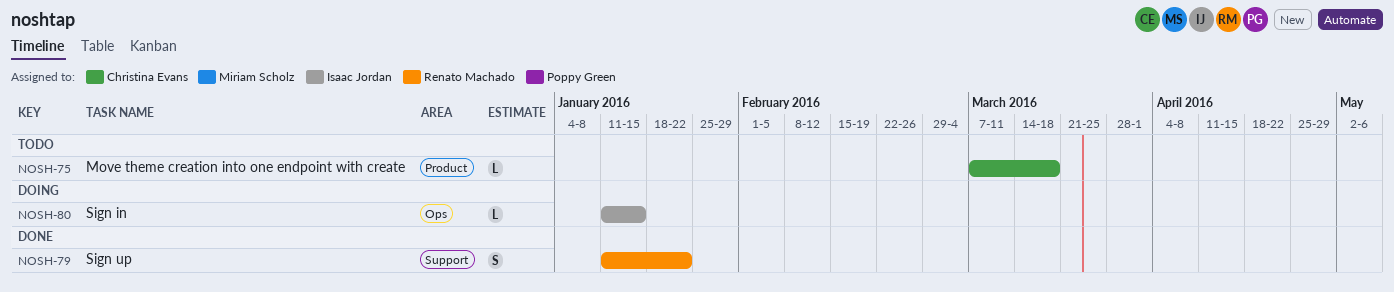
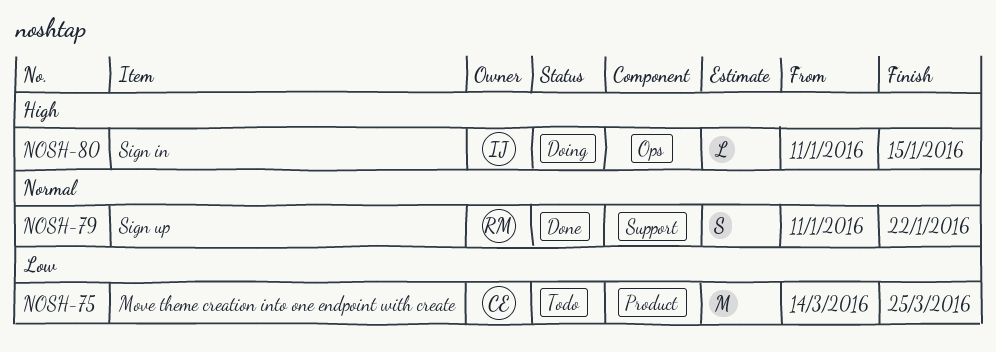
NOSH-75, estimate: L -> M
NOSH-75, start: Mar 7 -> Mar 14
NOSH-75, due: Mar 18 -> Mar 25

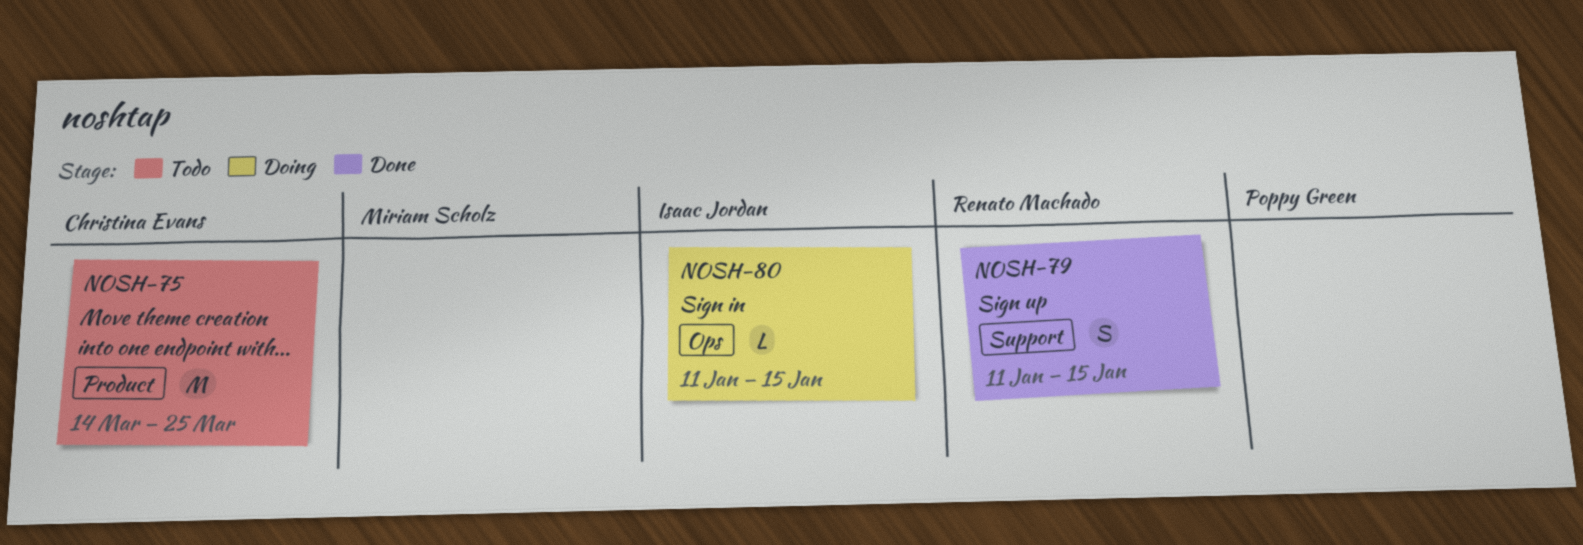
NOSH-79, due: Jan 22 -> Jan 15

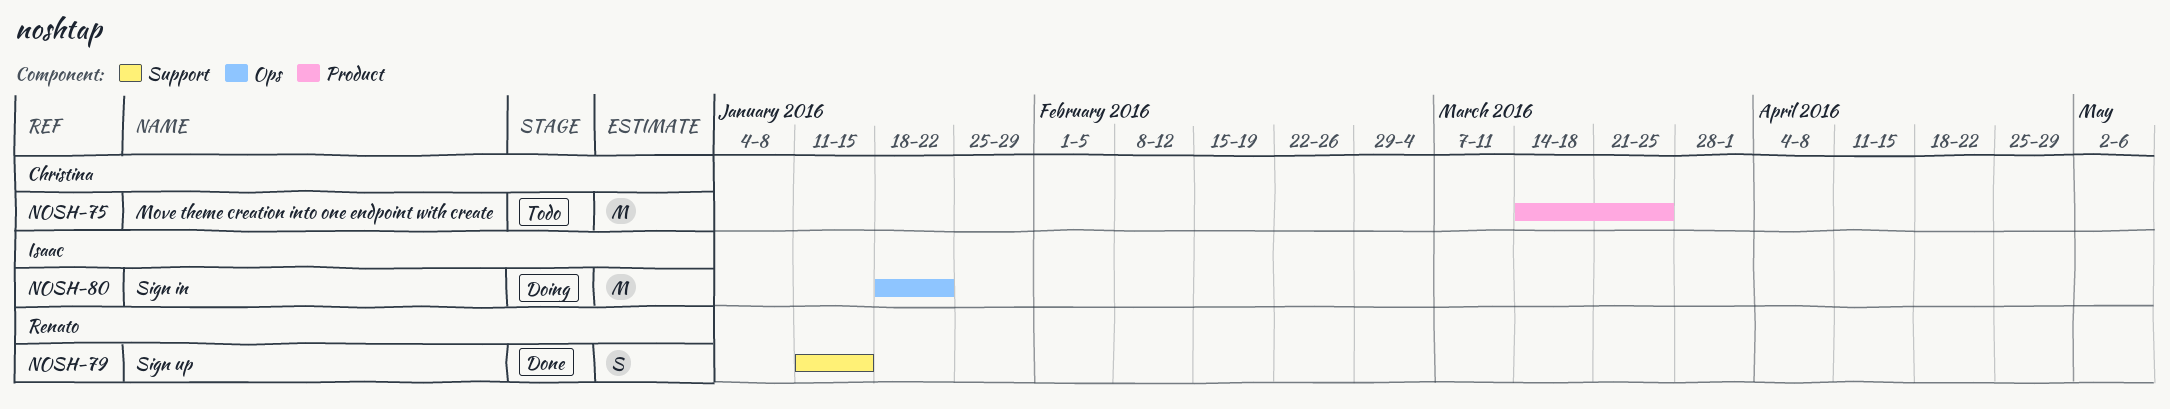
NOSH-80, estimate: L -> M
NOSH-80, start: Jan 11 -> Jan 18
NOSH-80, due: Jan 15 -> Jan 22

